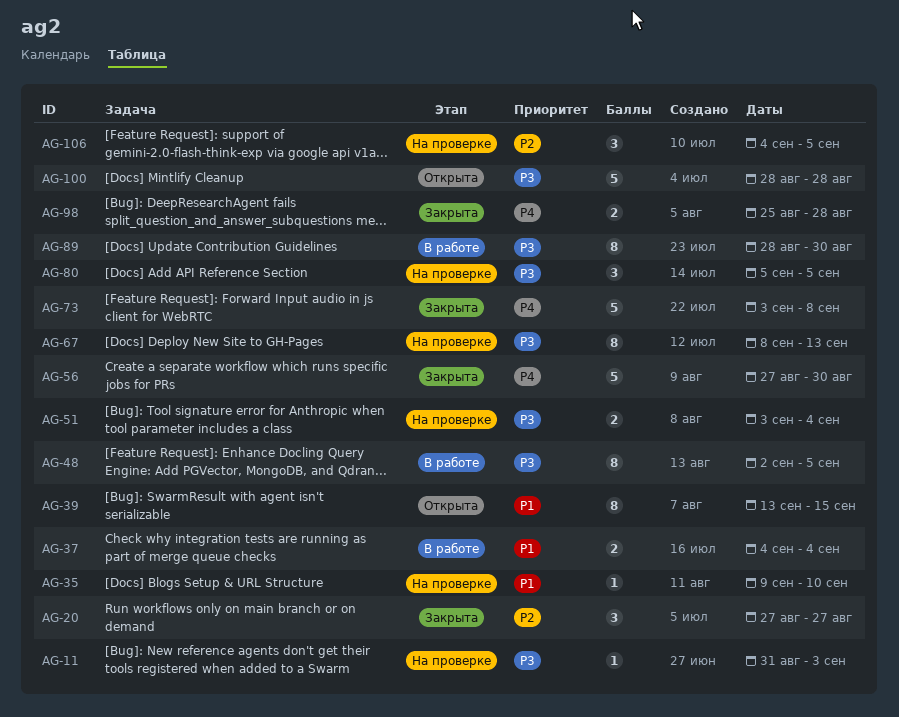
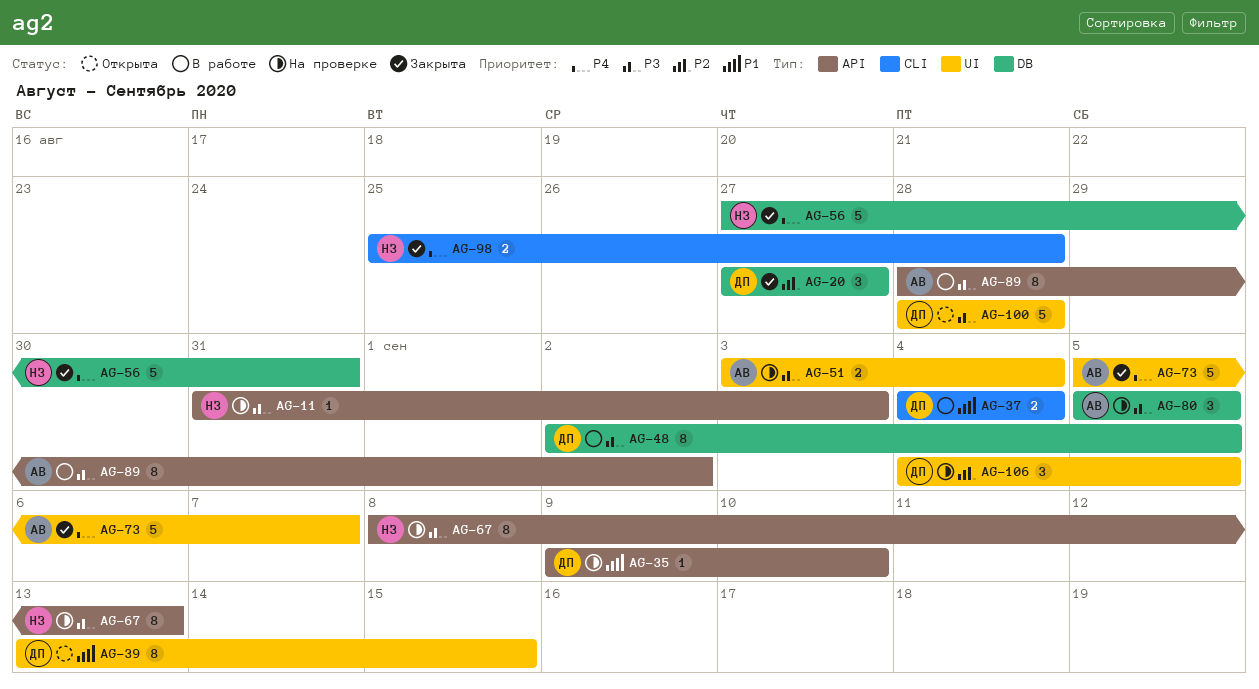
AG-56, due: Aug 30 -> Aug 31
AG-73, start: Sep 3 -> Sep 5
AG-73, due: Sep 8 -> Sep 7
AG-89, due: Aug 30 -> Sep 2

